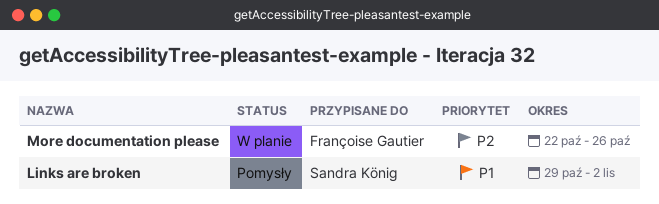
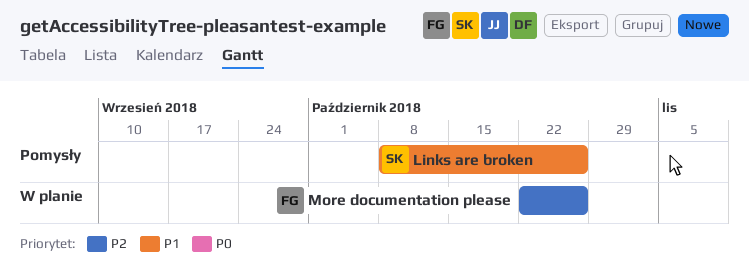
Links are broken, start: Oct 29 -> Oct 8
Links are broken, due: Nov 2 -> Oct 26

